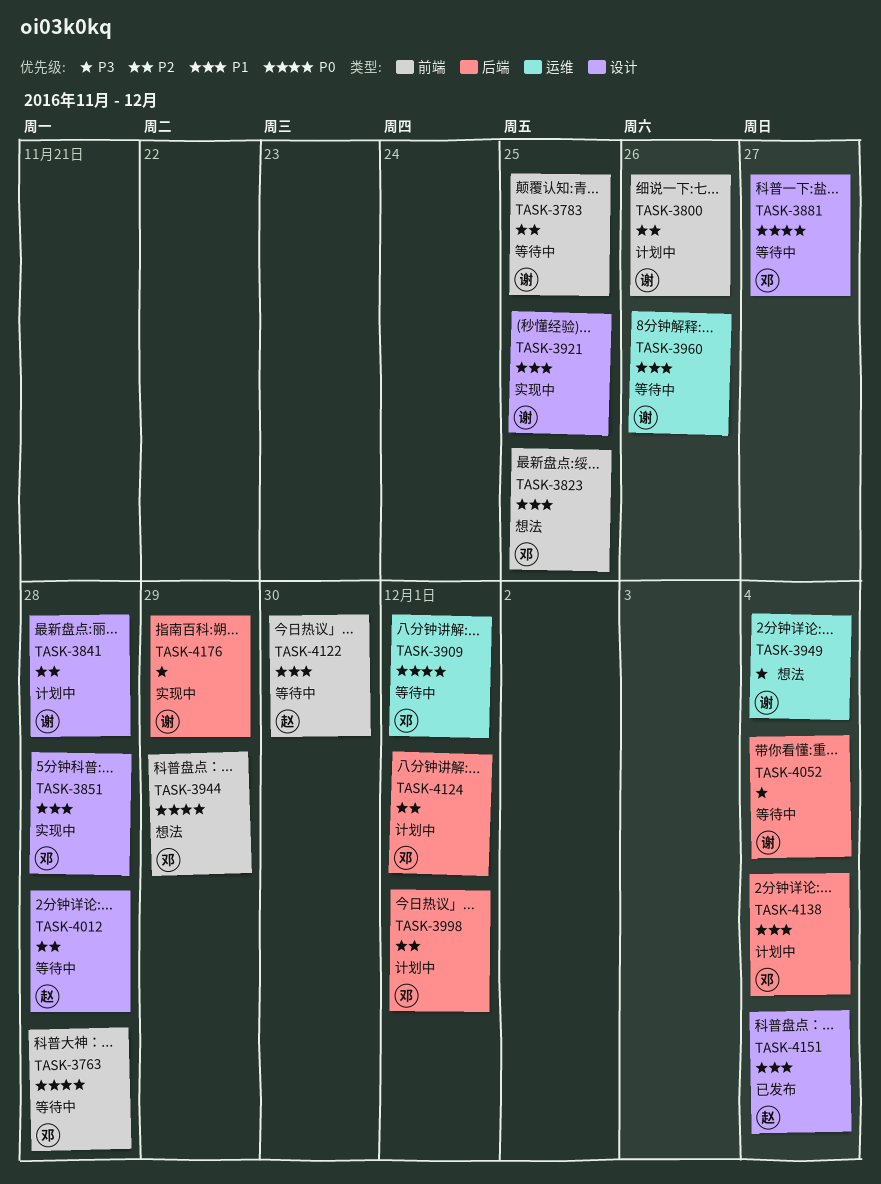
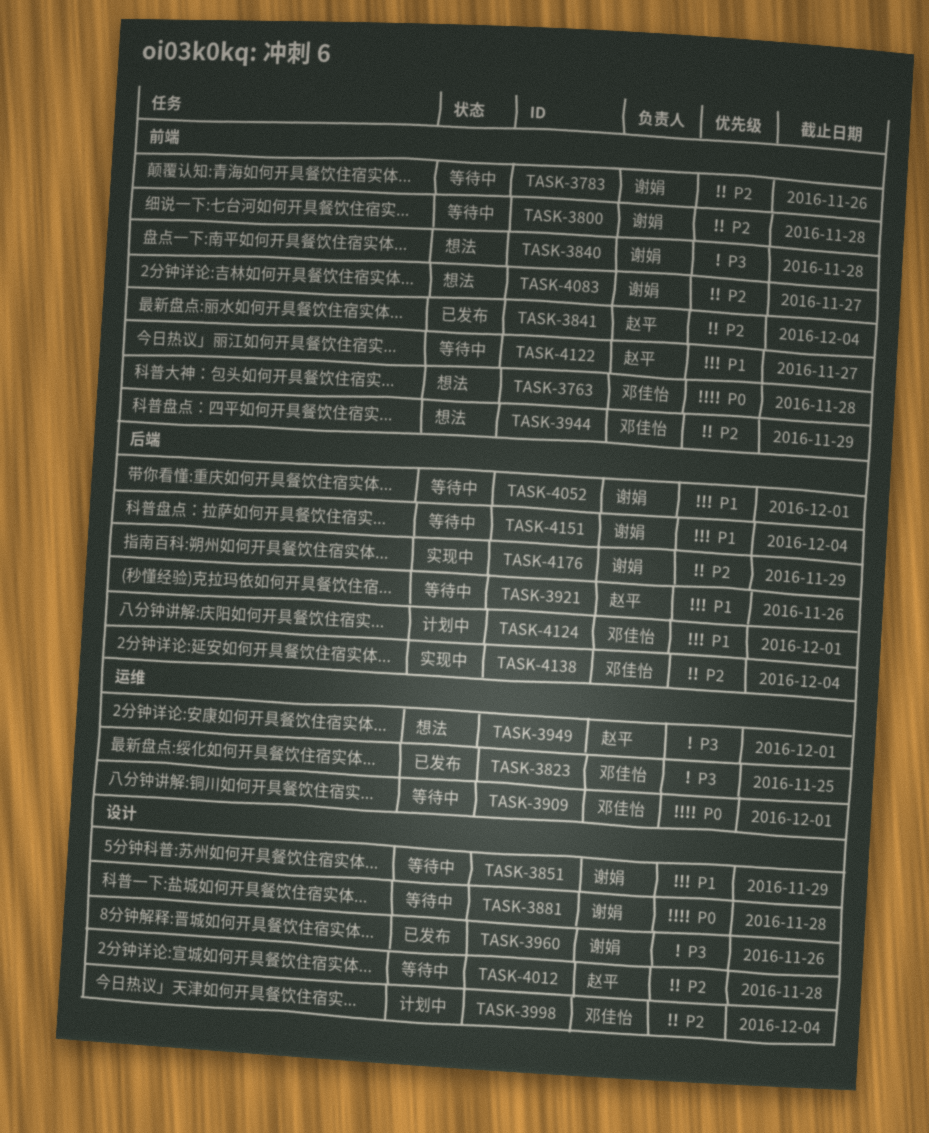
TASK-3763, status: 等待中 -> 想法
TASK-3783, due: Nov 25 -> Nov 26
TASK-3800, status: 计划中 -> 等待中
TASK-3800, due: Nov 26 -> Nov 28
TASK-3823, status: 想法 -> 已发布
TASK-3823, priority: P1 -> P3
TASK-3823, label: 前端 -> 运维
TASK-3840: none -> present
TASK-3841, status: 计划中 -> 已发布
TASK-3841, owner: 谢娟 -> 赵平
TASK-3841, label: 设计 -> 前端
TASK-3841, due: Nov 28 -> Dec 4
TASK-3851, status: 实现中 -> 等待中
TASK-3851, owner: 邓佳怡 -> 谢娟
TASK-3851, due: Nov 28 -> Nov 29
TASK-3881, owner: 邓佳怡 -> 谢娟
TASK-3881, due: Nov 27 -> Nov 28
TASK-3921, status: 实现中 -> 等待中
TASK-3921, owner: 谢娟 -> 赵平
TASK-3921, label: 设计 -> 后端
TASK-3921, due: Nov 25 -> Nov 26
TASK-3944, priority: P0 -> P2
TASK-3949, owner: 谢娟 -> 赵平
TASK-3949, due: Dec 4 -> Dec 1
TASK-3960, status: 等待中 -> 已发布
TASK-3960, priority: P1 -> P3
TASK-3960, label: 运维 -> 设计
TASK-3998, label: 后端 -> 设计
TASK-3998, due: Dec 1 -> Dec 4
TASK-4052, priority: P3 -> P1
TASK-4052, due: Dec 4 -> Dec 1
TASK-4083: none -> present
TASK-4122, due: Nov 30 -> Nov 27
TASK-4124, priority: P2 -> P1
TASK-4138, status: 计划中 -> 实现中
TASK-4138, priority: P1 -> P2
TASK-4151, status: 已发布 -> 等待中
TASK-4151, owner: 赵平 -> 谢娟
TASK-4151, label: 设计 -> 后端
TASK-4176, priority: P3 -> P2

